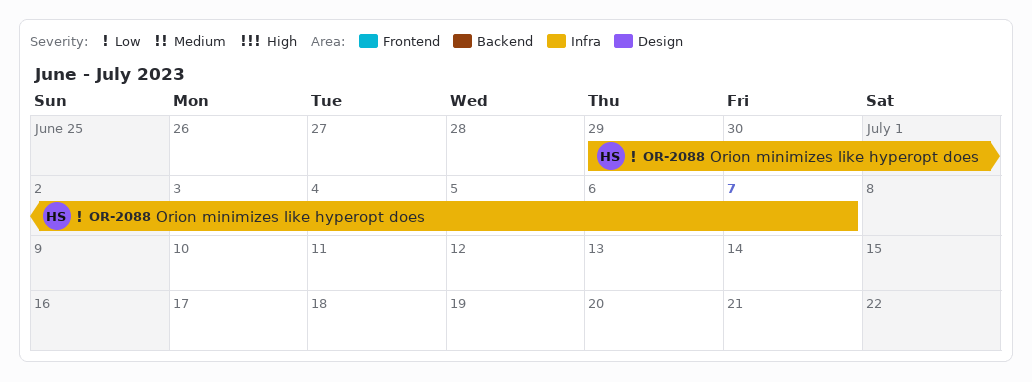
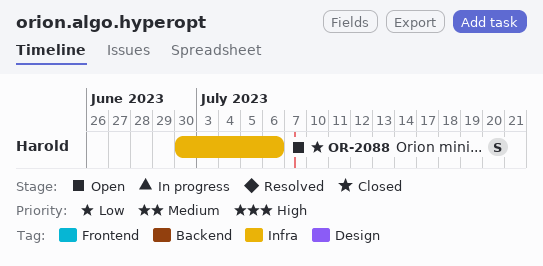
OR-2088, start: Jun 29 -> Jun 30
OR-2088, due: Jul 7 -> Jul 6

